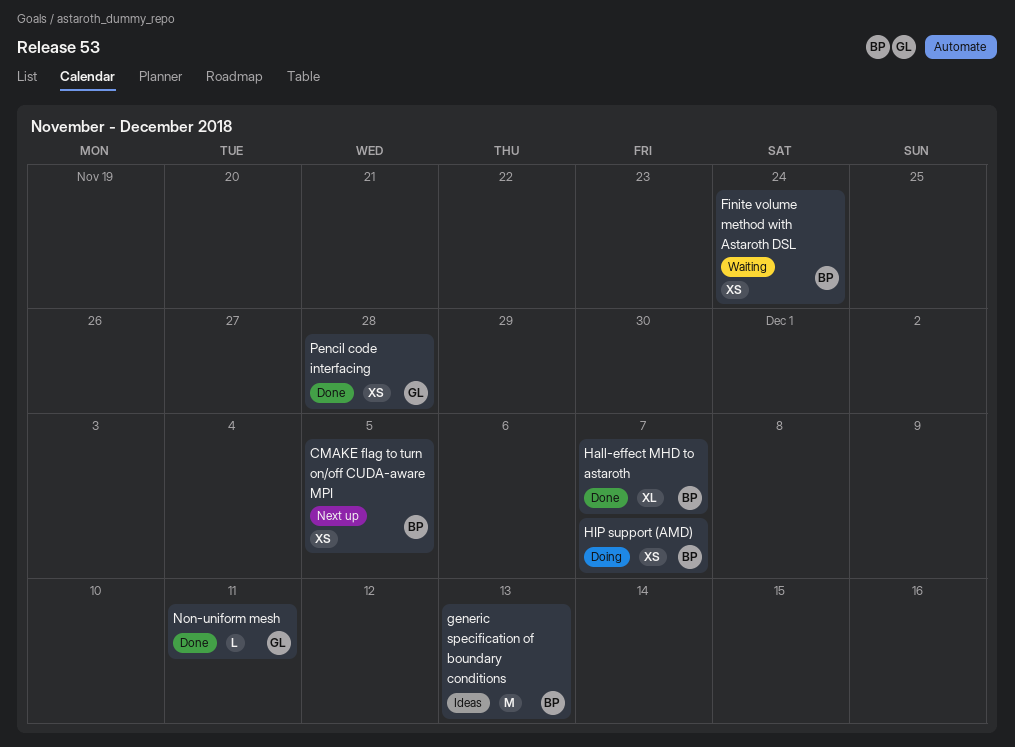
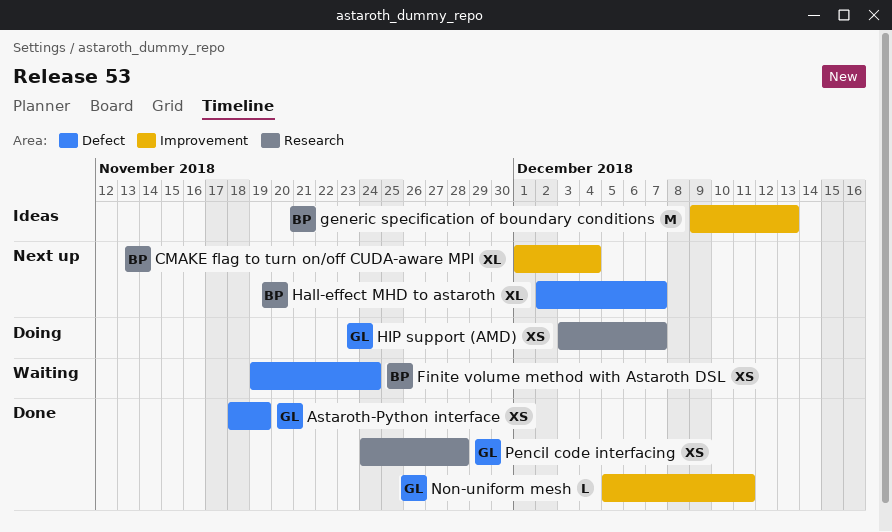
Astaroth-Python interface: none -> present
CMAKE flag to turn on/off CUDA-aware MPI, estimate: XS -> XL
CMAKE flag to turn on/off CUDA-aware MPI, due: Dec 5 -> Dec 4
Hall-effect MHD to astaroth, status: Done -> Next up
HIP support (AMD), owner: BP -> GL

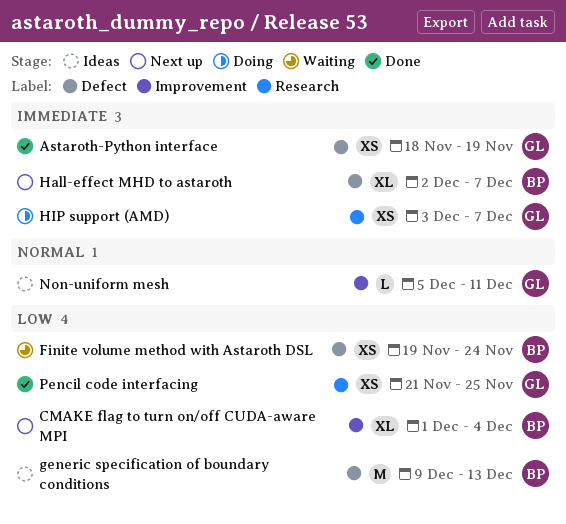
generic specification of boundary conditions, label: Improvement -> Defect
Non-uniform mesh, status: Done -> Ideas
Pencil code interfacing, start: Nov 24 -> Nov 21
Pencil code interfacing, due: Nov 28 -> Nov 25

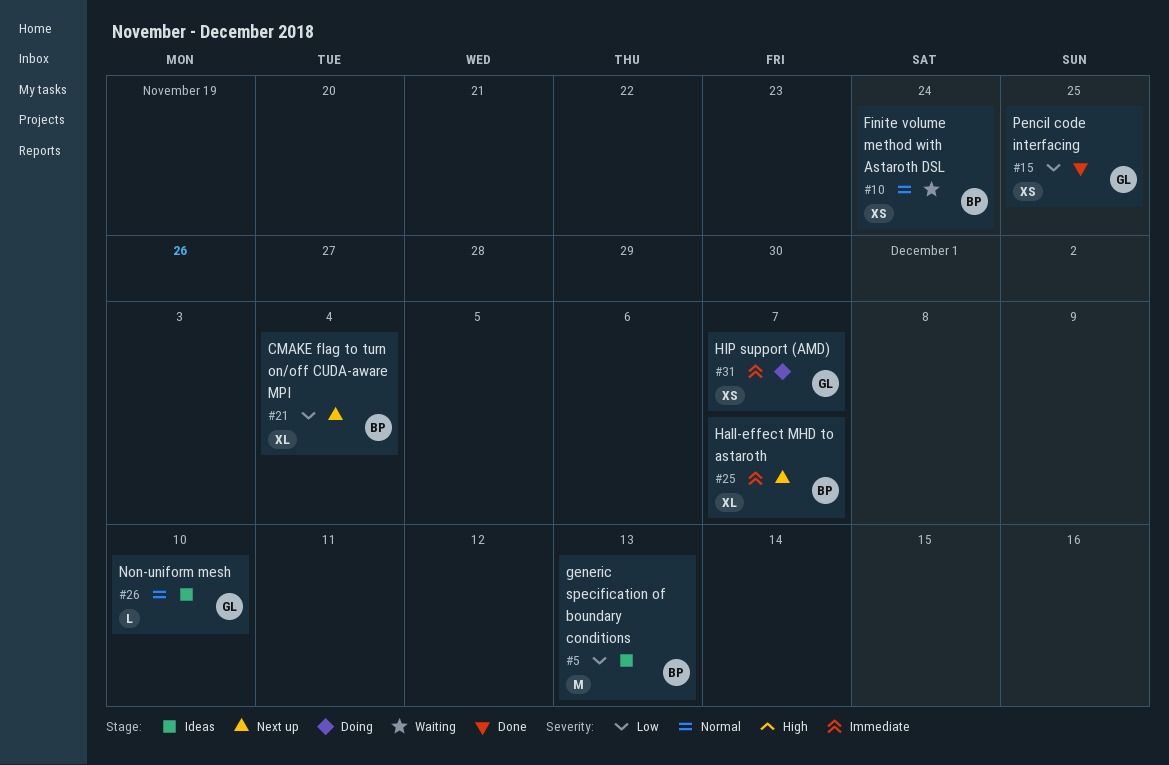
Astaroth-Python interface: present -> none
Finite volume method with Astaroth DSL, priority: Low -> Normal
Non-uniform mesh, due: Dec 11 -> Dec 10

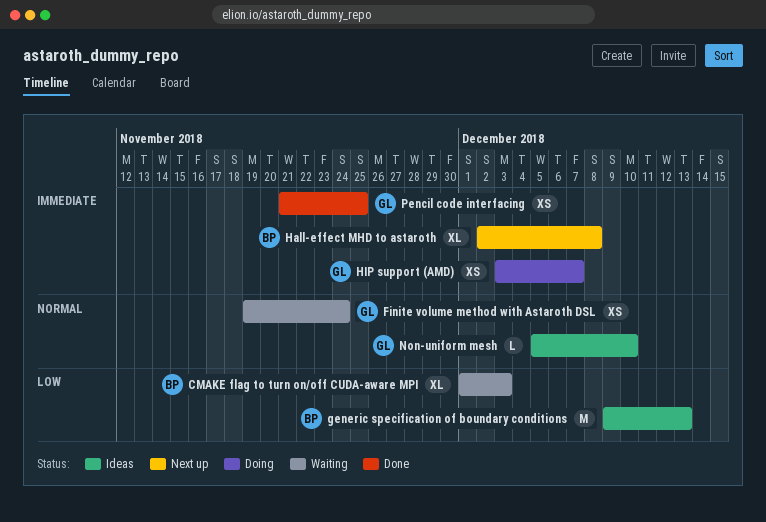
CMAKE flag to turn on/off CUDA-aware MPI, status: Next up -> Waiting
CMAKE flag to turn on/off CUDA-aware MPI, due: Dec 4 -> Dec 3
Finite volume method with Astaroth DSL, owner: BP -> GL
Hall-effect MHD to astaroth, due: Dec 7 -> Dec 8
Pencil code interfacing, priority: Low -> Immediate

